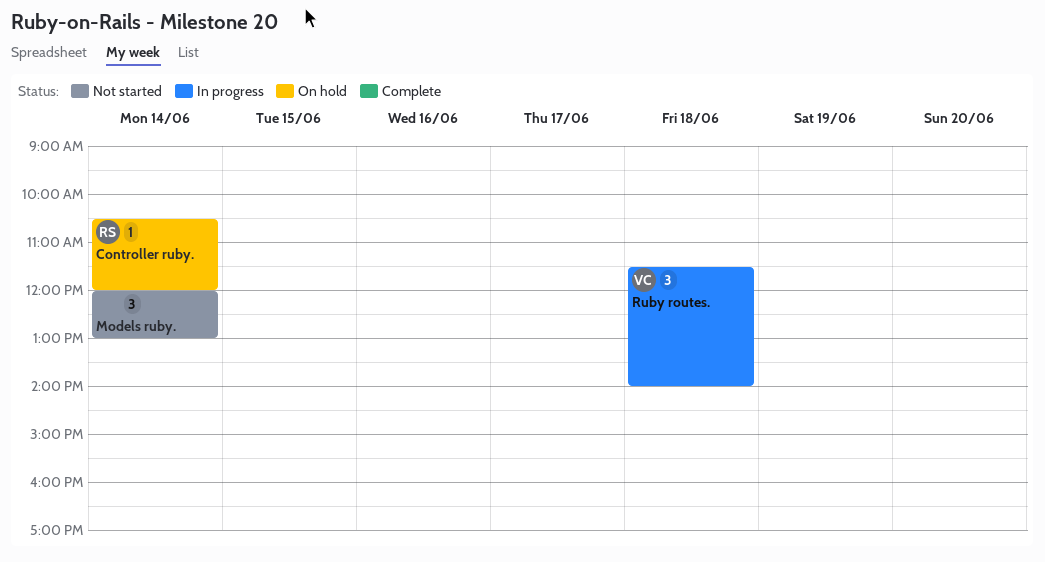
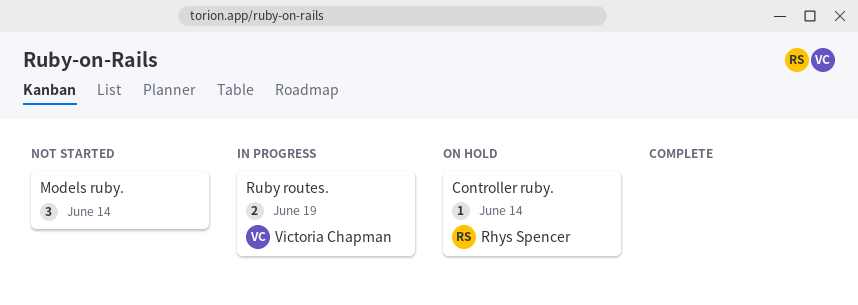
Ruby routes., estimate: 3 -> 2
Ruby routes., day: Jun 18 -> Jun 19

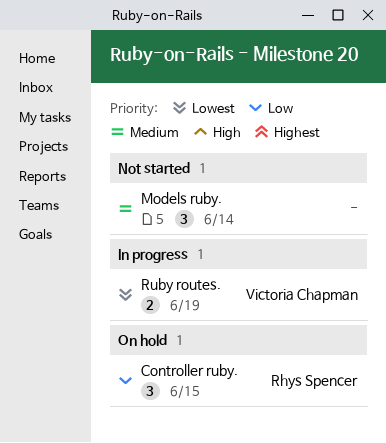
Controller ruby., estimate: 1 -> 3
Controller ruby., day: Jun 14 -> Jun 15

